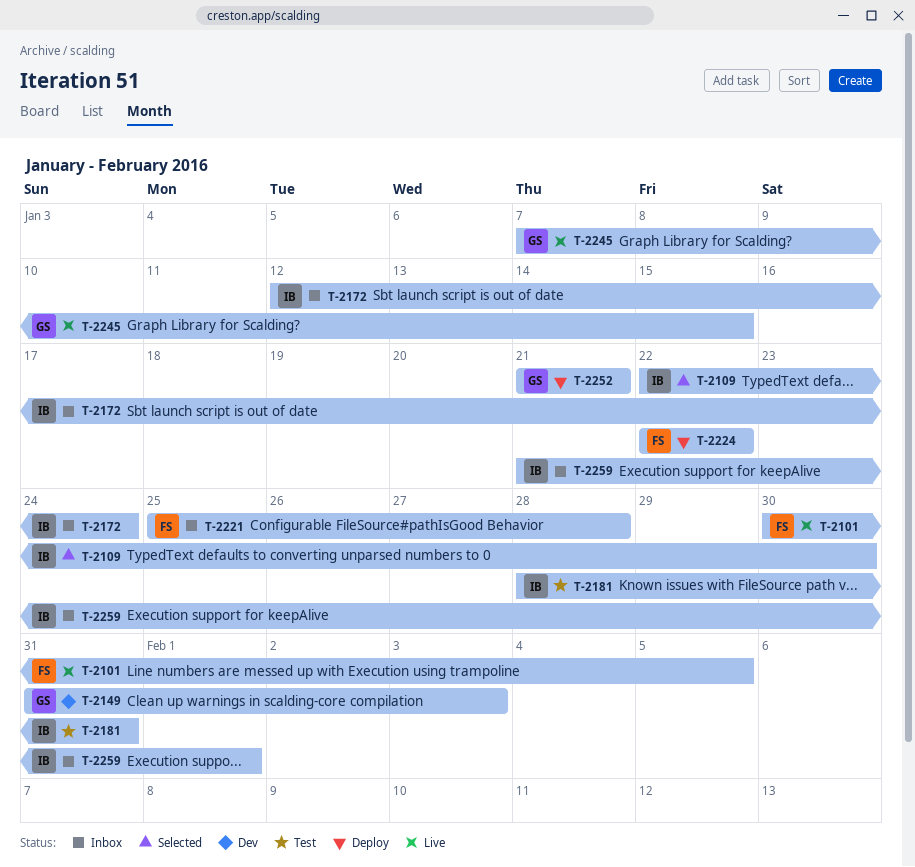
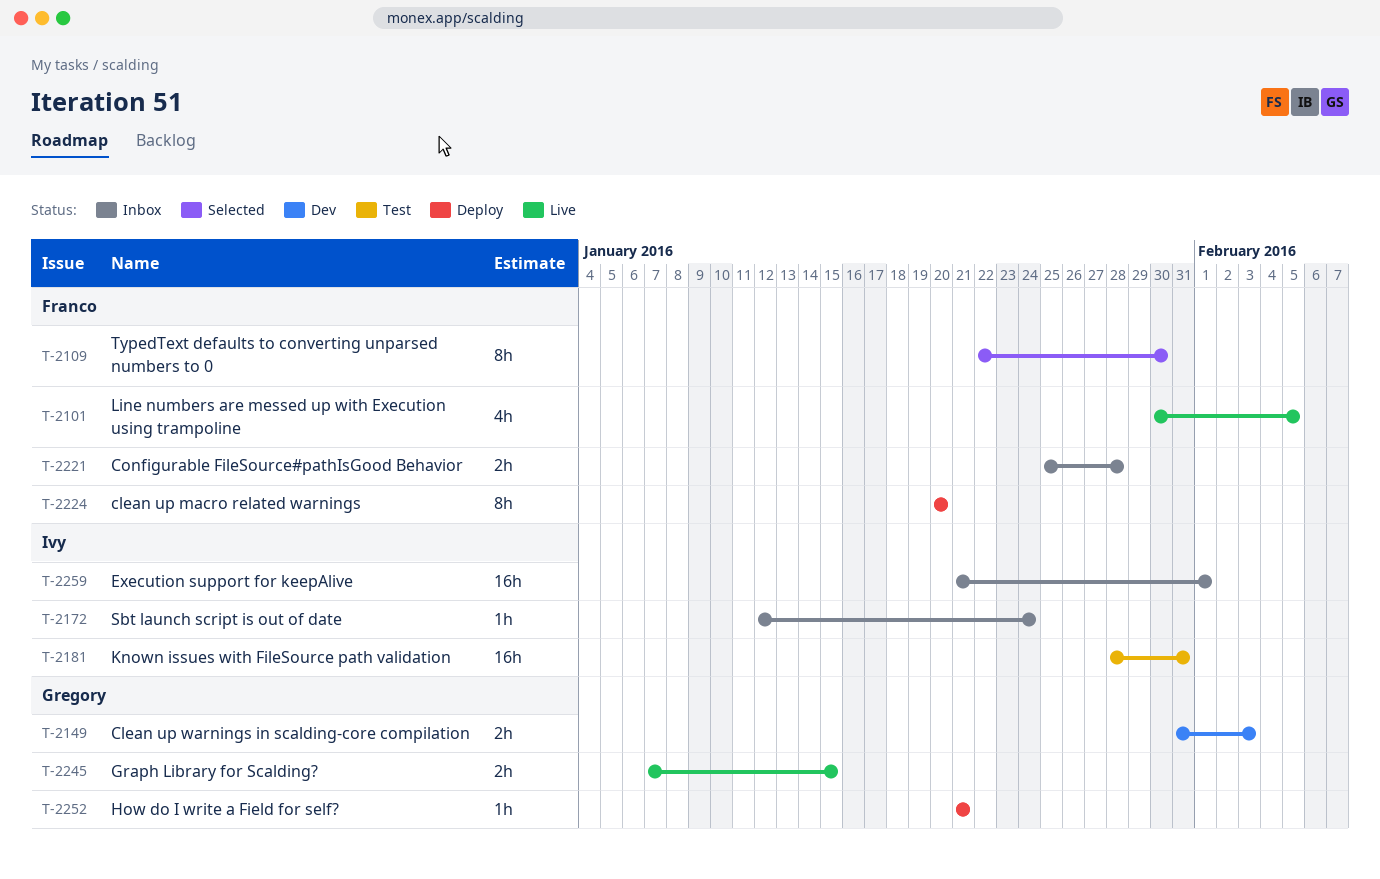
T-2109, owner: Ivy -> Franco
T-2224, start: Jan 22 -> Jan 20
T-2224, due: Jan 22 -> Jan 20

